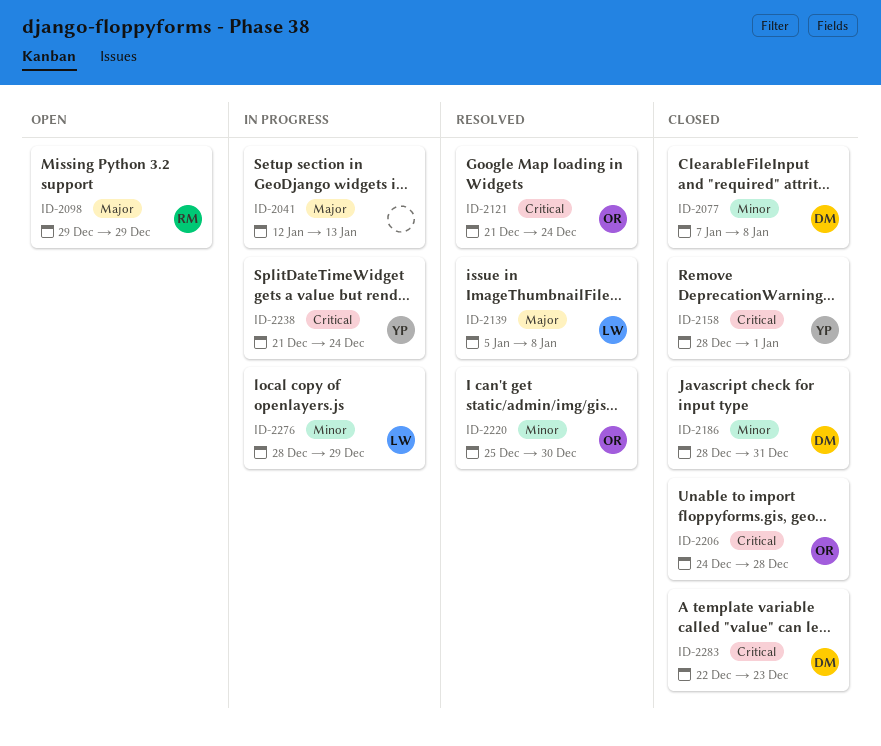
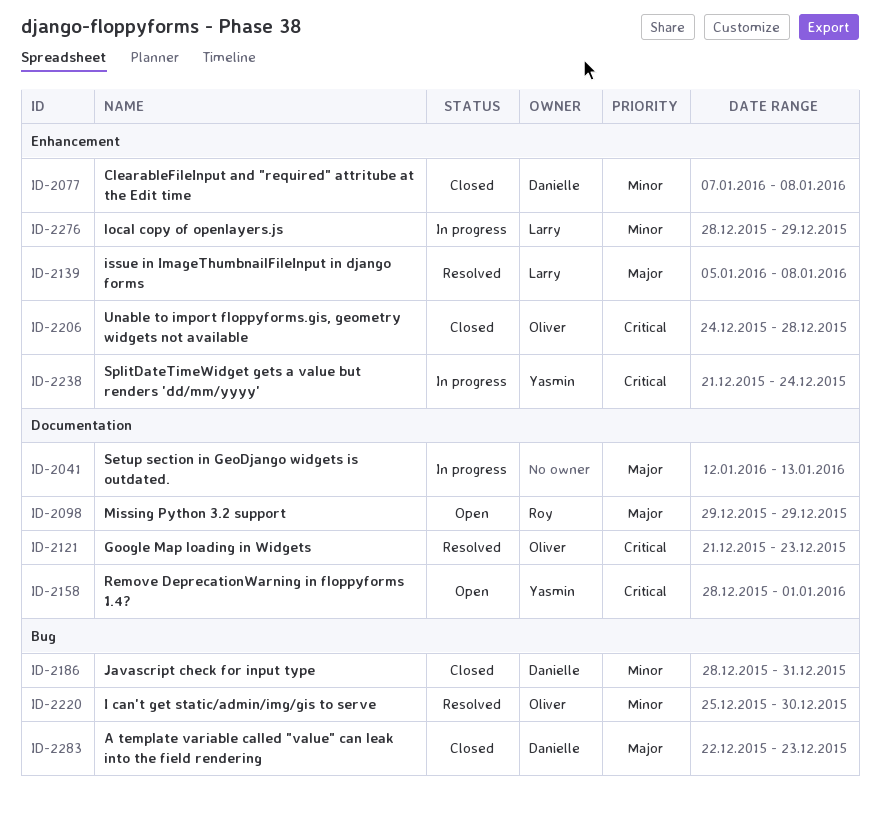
ID-2121, due: Dec 24 -> Dec 23
ID-2158, status: Closed -> Open
ID-2283, priority: Critical -> Major

